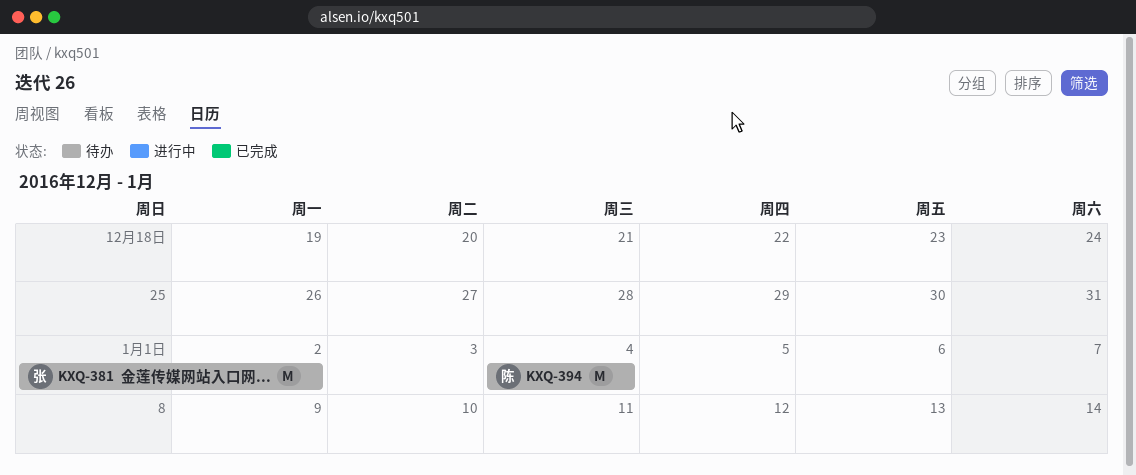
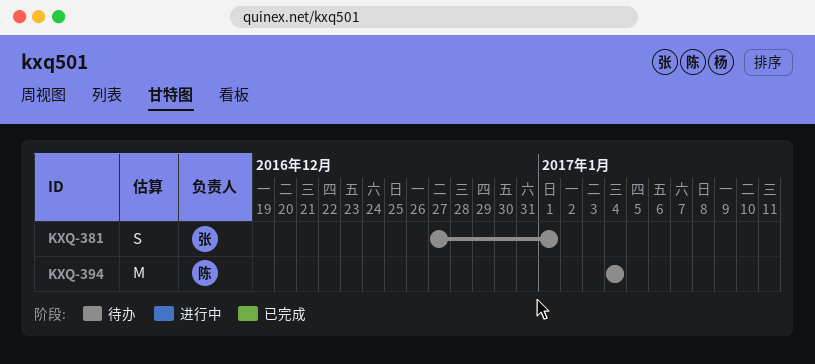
KXQ-381, estimate: M -> S
KXQ-381, start: Jan 1 -> Dec 27
KXQ-381, due: Jan 2 -> Jan 1

